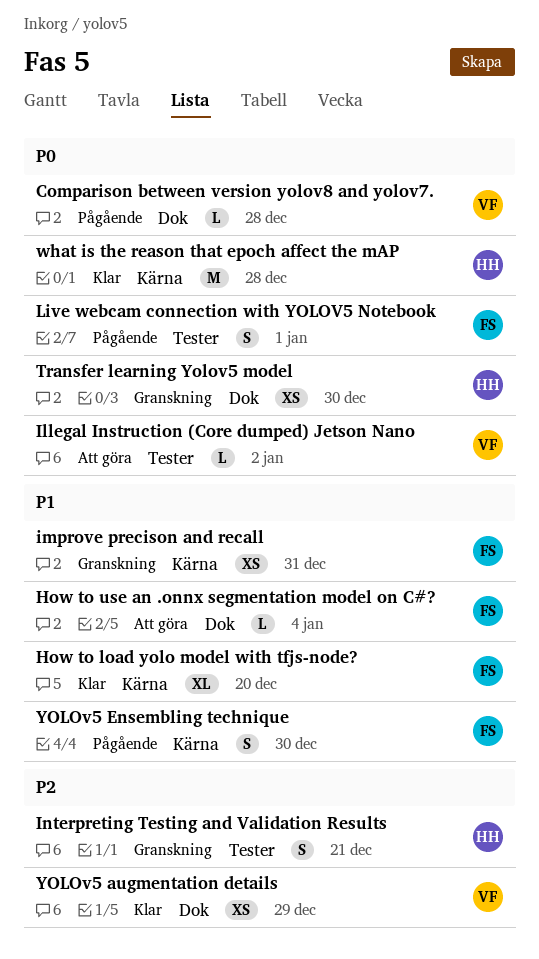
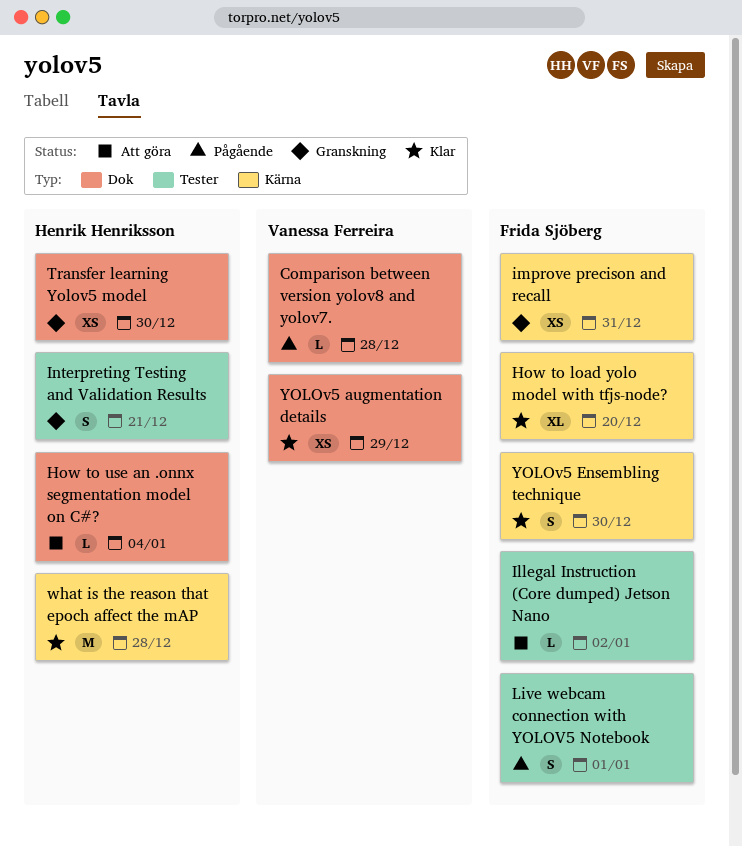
How to use an .onnx segmentation model on C#?, owner: Frida Sjöberg -> Henrik Henriksson
Illegal Instruction (Core dumped) Jetson Nano, owner: Vanessa Ferreira -> Frida Sjöberg
YOLOv5 Ensembling technique, status: Pågående -> Klar

